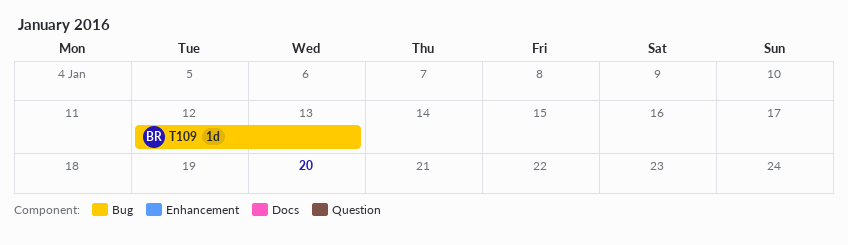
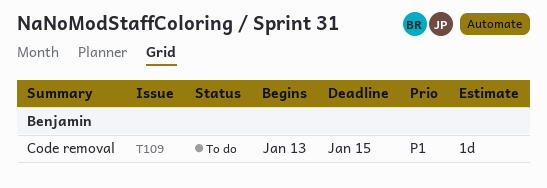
T109, start: Jan 12 -> Jan 13
T109, due: Jan 13 -> Jan 15

